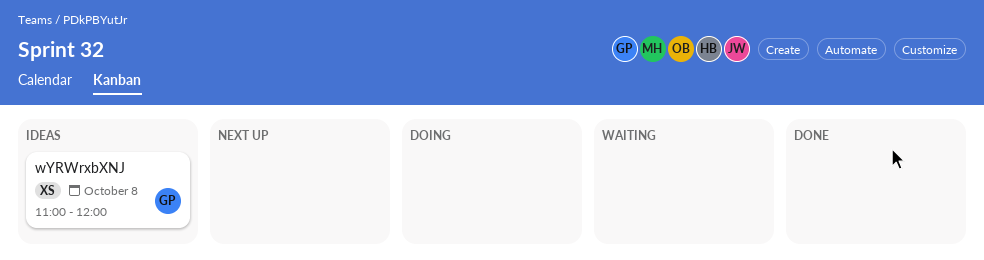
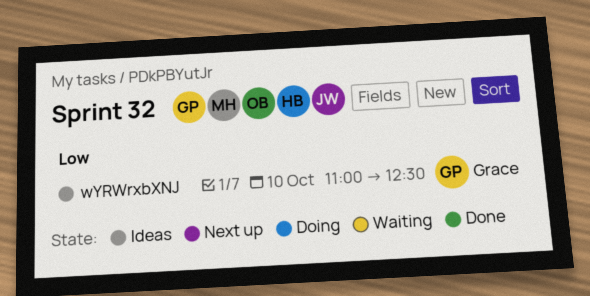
wYRWrxbXNJ, day: Oct 8 -> Oct 10
wYRWrxbXNJ, ends: 12:00 -> 12:30

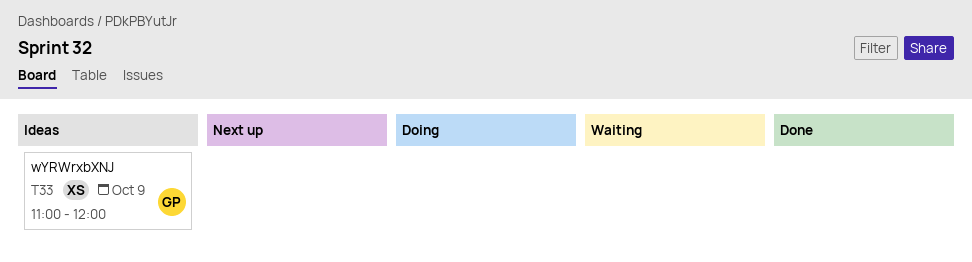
wYRWrxbXNJ, day: Oct 10 -> Oct 9
wYRWrxbXNJ, ends: 12:30 -> 12:00

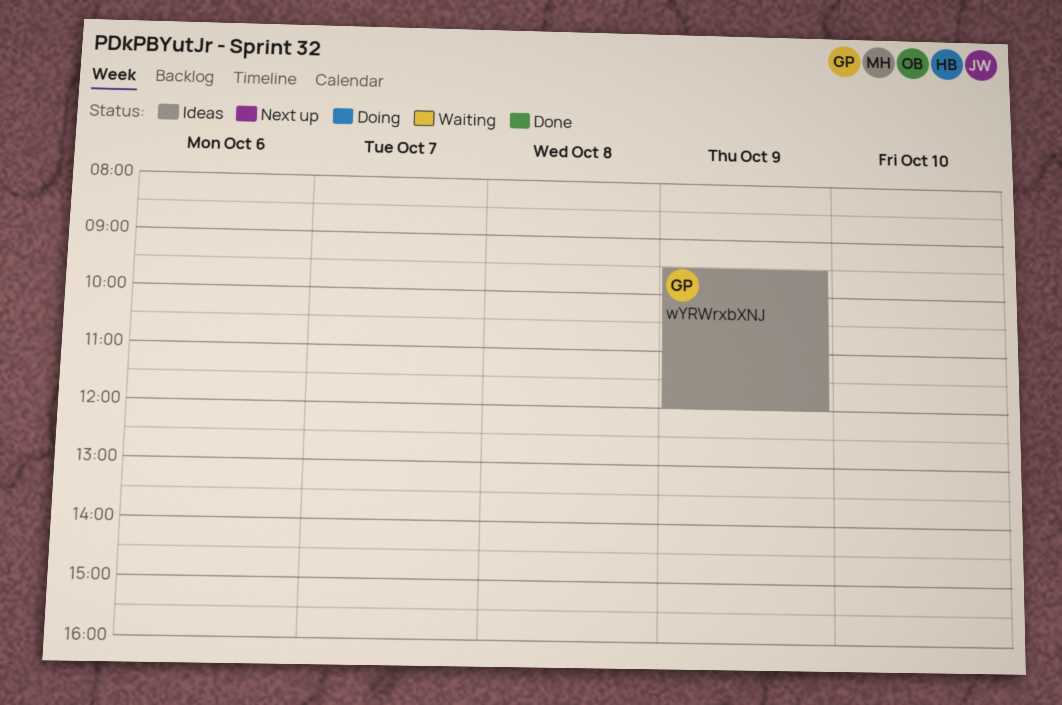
wYRWrxbXNJ, begins: 11:00 -> 09:30

